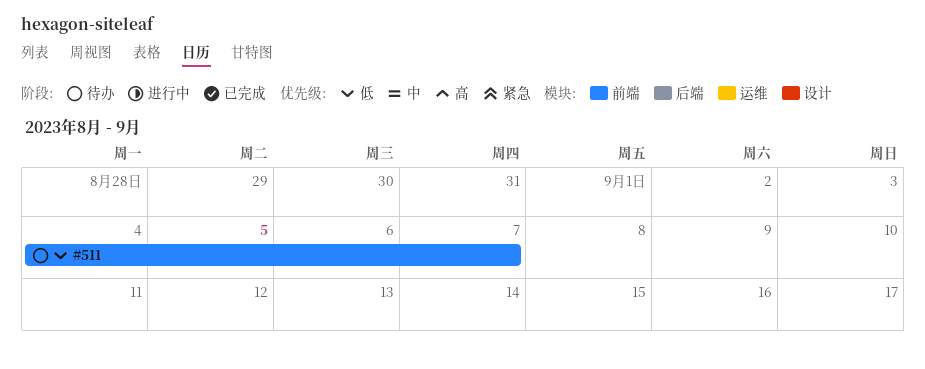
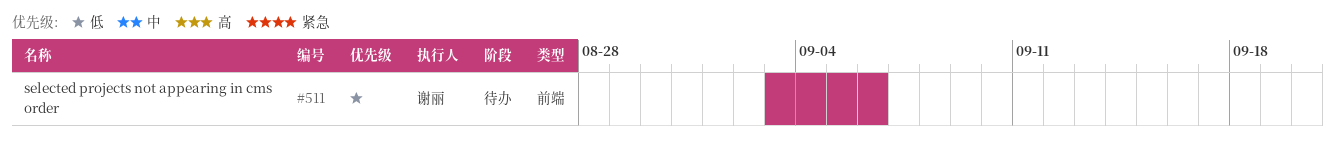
#511, start: Sep 4 -> Sep 3
#511, due: Sep 7 -> Sep 6

